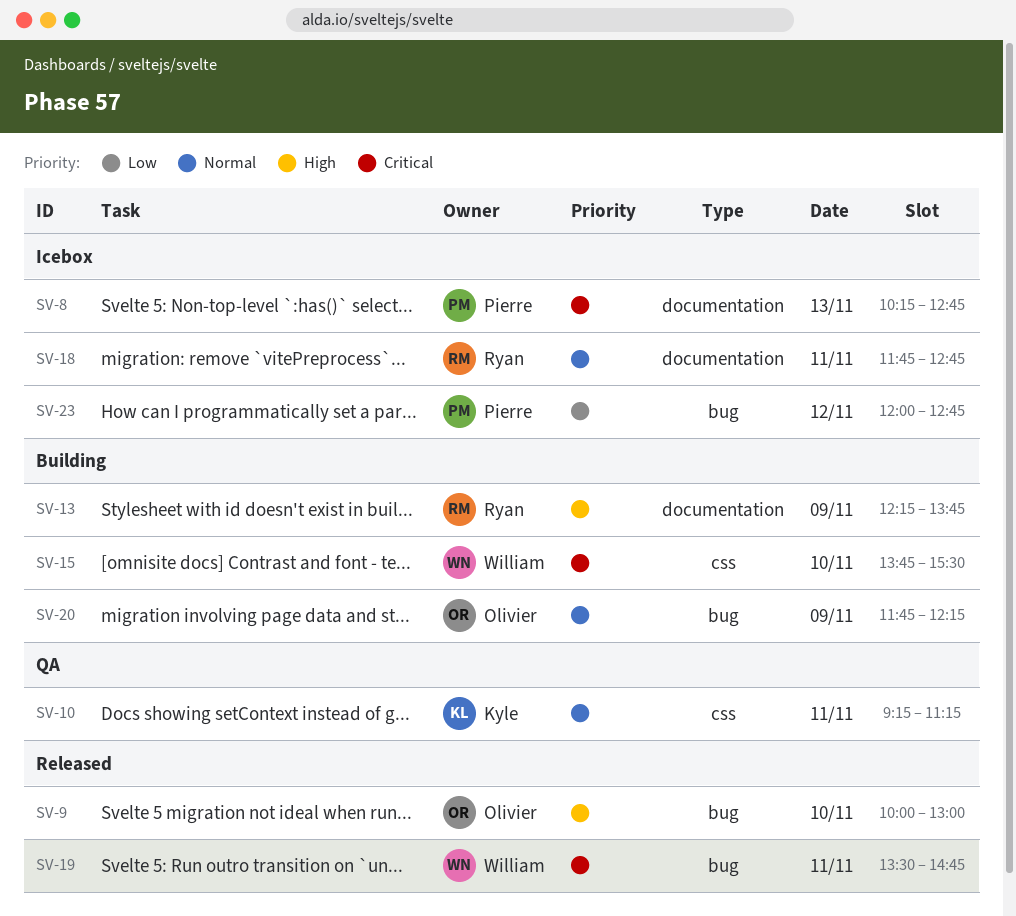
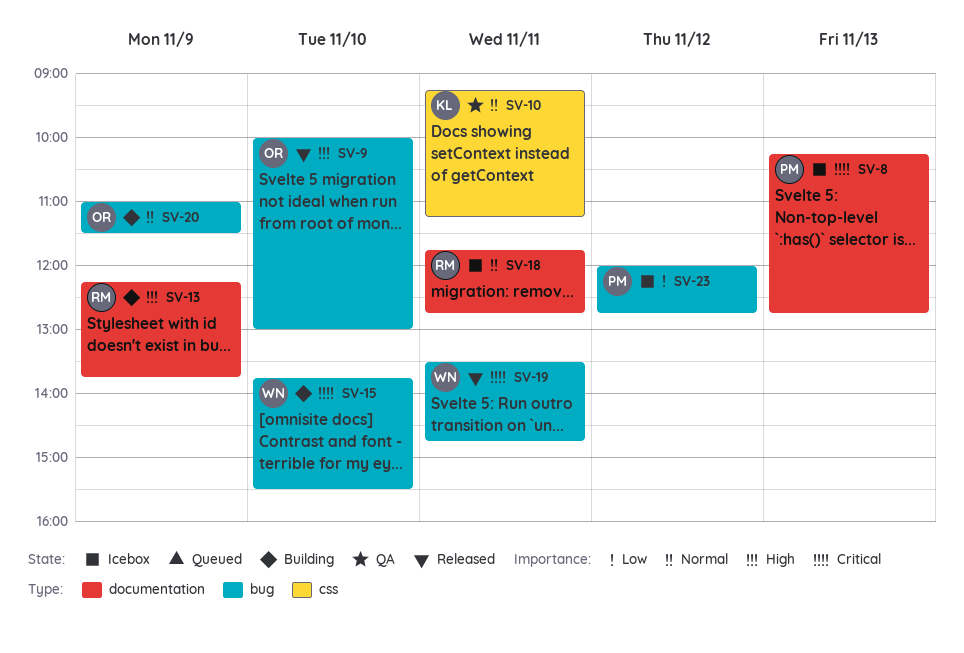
SV-15, label: css -> bug
SV-20, begins: 11:45 -> 11:00
SV-20, ends: 12:15 -> 11:30

